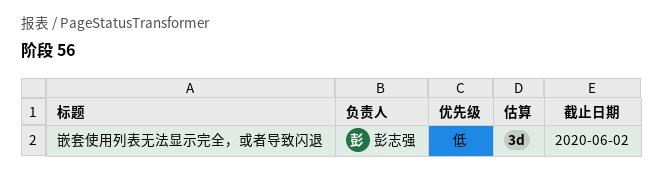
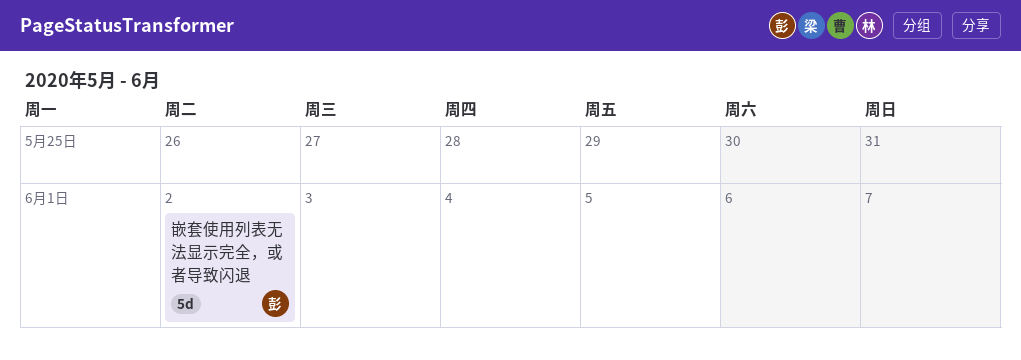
嵌套使用列表无法显示完全，或者导致闪退, estimate: 3d -> 5d

